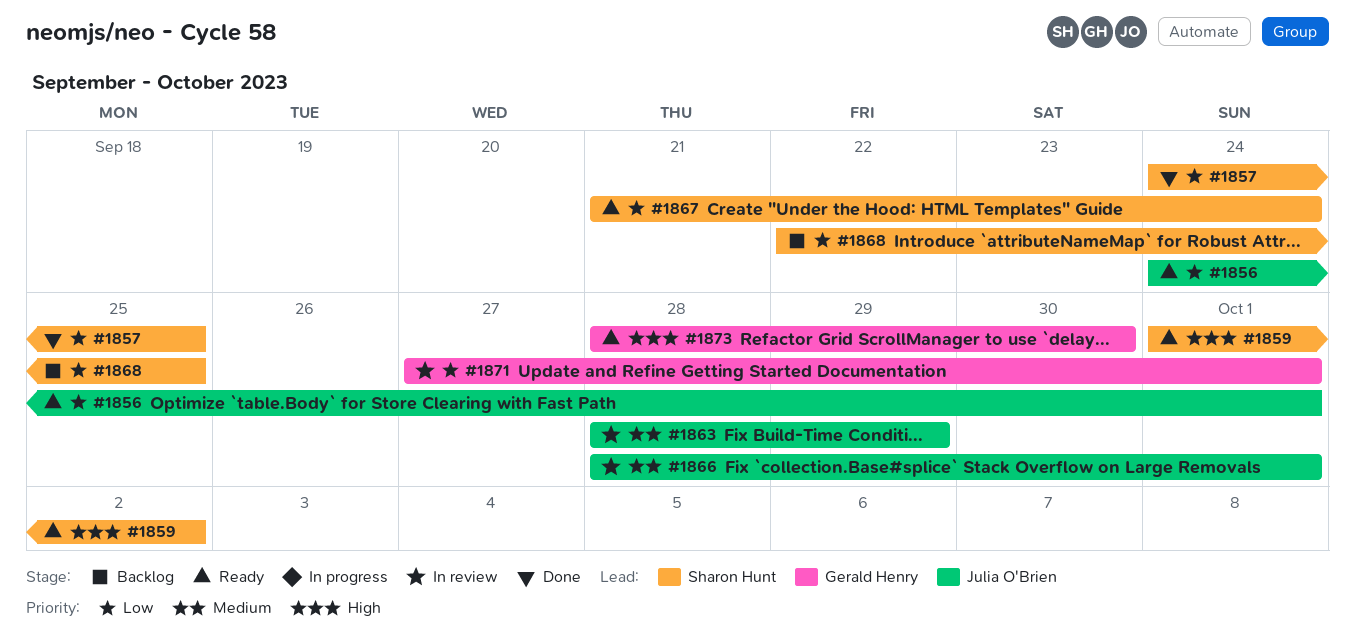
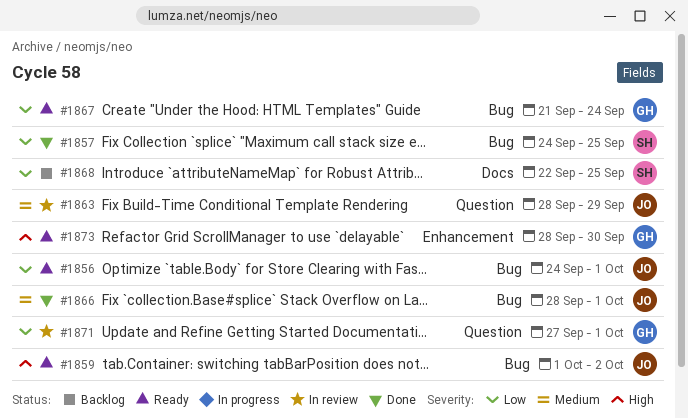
#1859, owner: Sharon Hunt -> Julia O'Brien
#1866, status: In review -> Done
#1867, owner: Sharon Hunt -> Gerald Henry

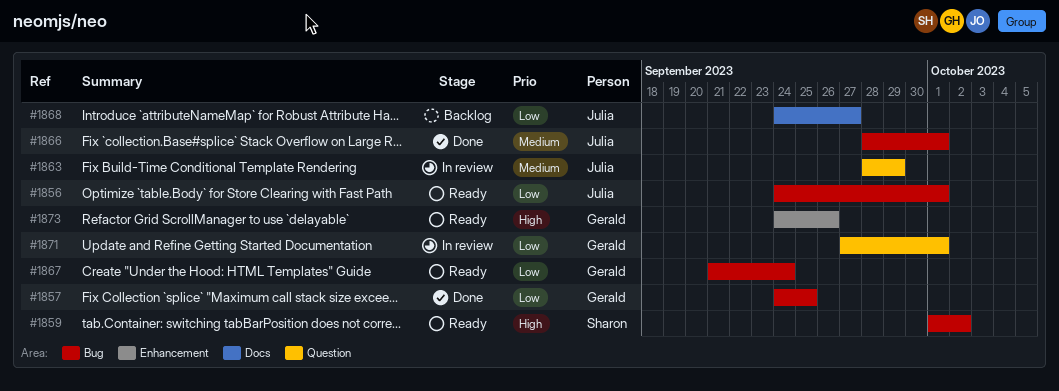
#1857, owner: Sharon -> Gerald
#1859, owner: Julia -> Sharon
#1868, owner: Sharon -> Julia
#1868, start: Sep 22 -> Sep 24
#1868, due: Sep 25 -> Sep 27
#1873, start: Sep 28 -> Sep 24
#1873, due: Sep 30 -> Sep 26

